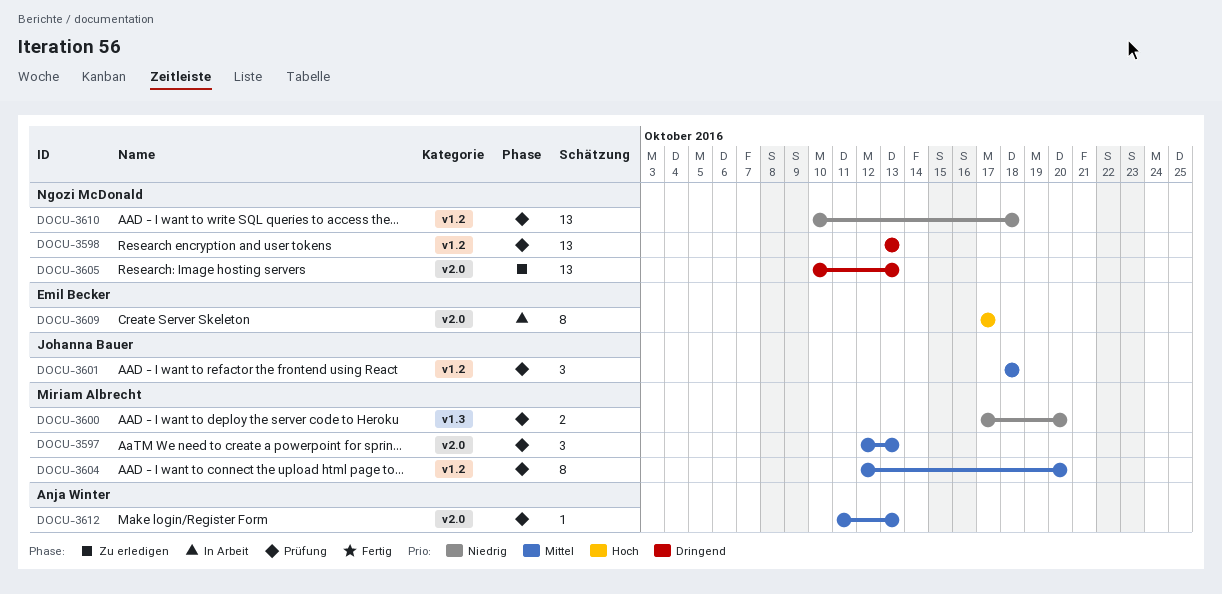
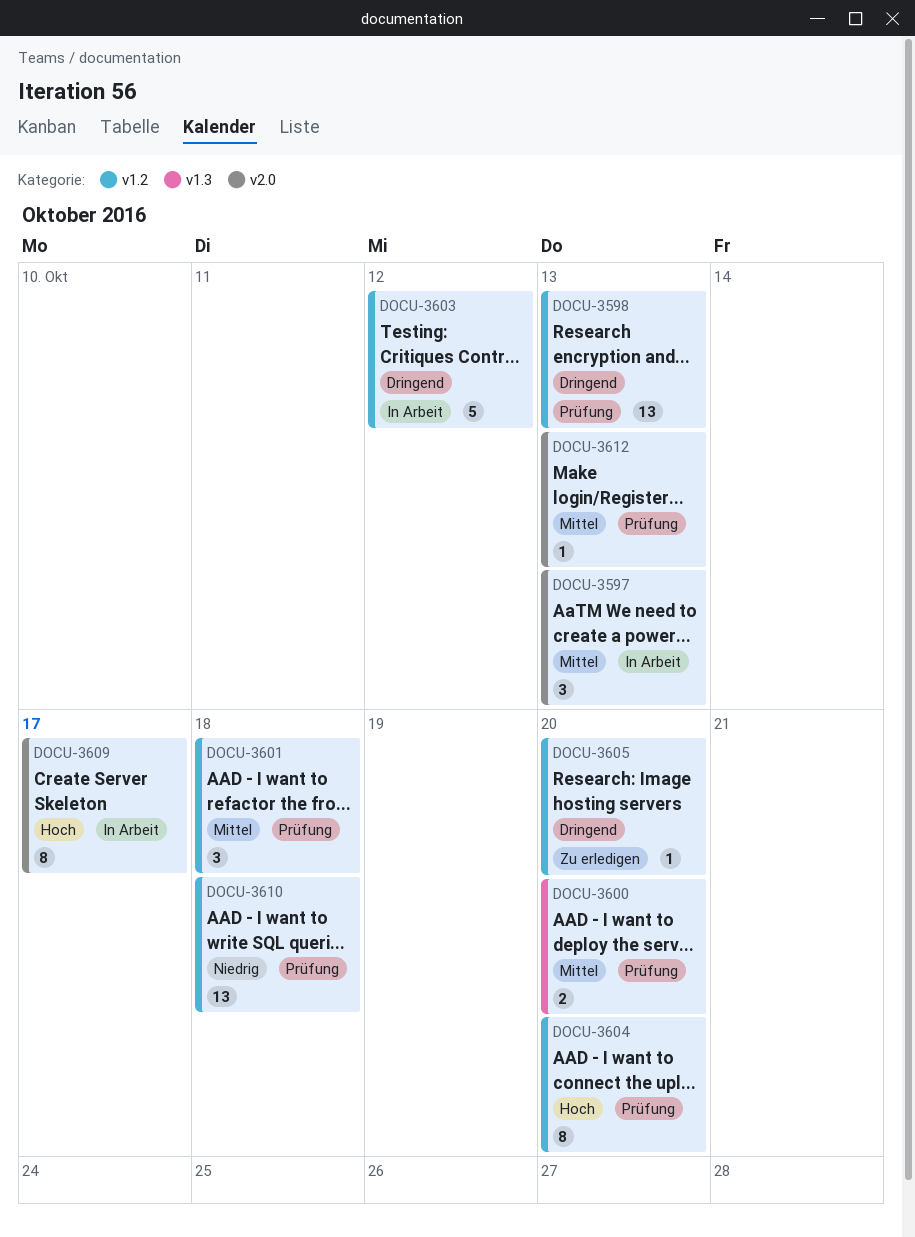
DOCU-3597, status: Prüfung -> In Arbeit
DOCU-3600, priority: Niedrig -> Mittel
DOCU-3603: none -> present
DOCU-3604, priority: Mittel -> Hoch
DOCU-3605, label: v2.0 -> v1.2
DOCU-3605, estimate: 13 -> 1
DOCU-3605, due: Oct 13 -> Oct 20

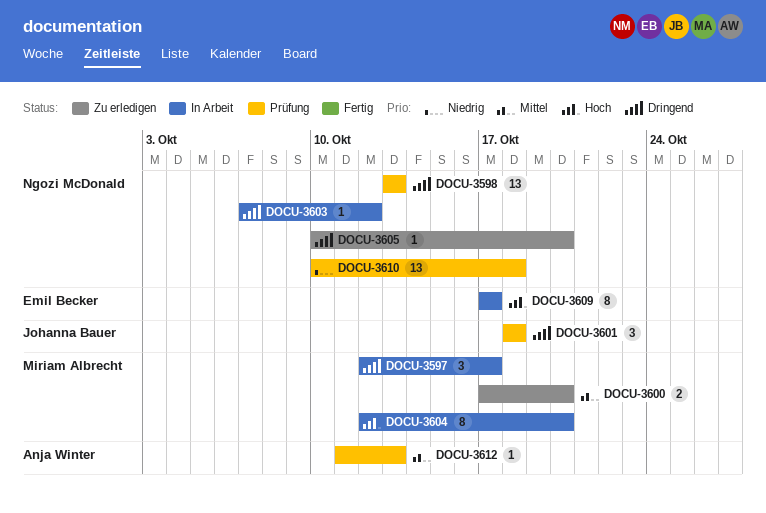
DOCU-3597, priority: Mittel -> Dringend
DOCU-3597, due: Oct 13 -> Oct 17
DOCU-3600, status: Prüfung -> Zu erledigen
DOCU-3601, priority: Mittel -> Dringend
DOCU-3603, estimate: 5 -> 1
DOCU-3604, status: Prüfung -> In Arbeit

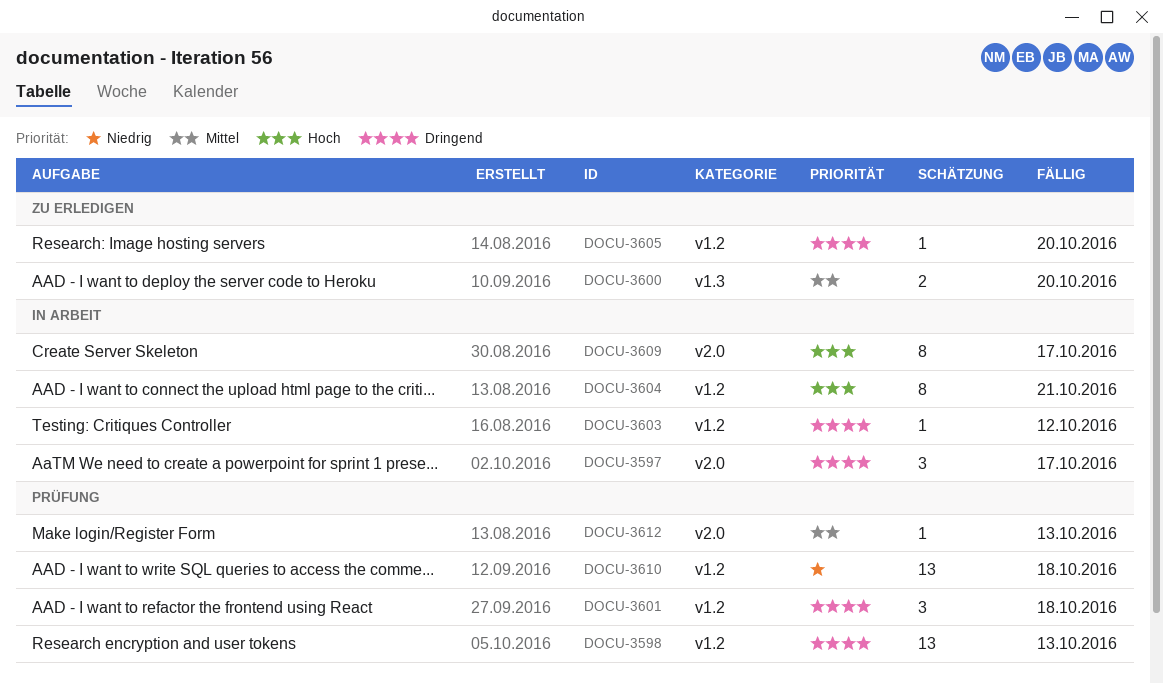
DOCU-3604, due: Oct 20 -> Oct 21

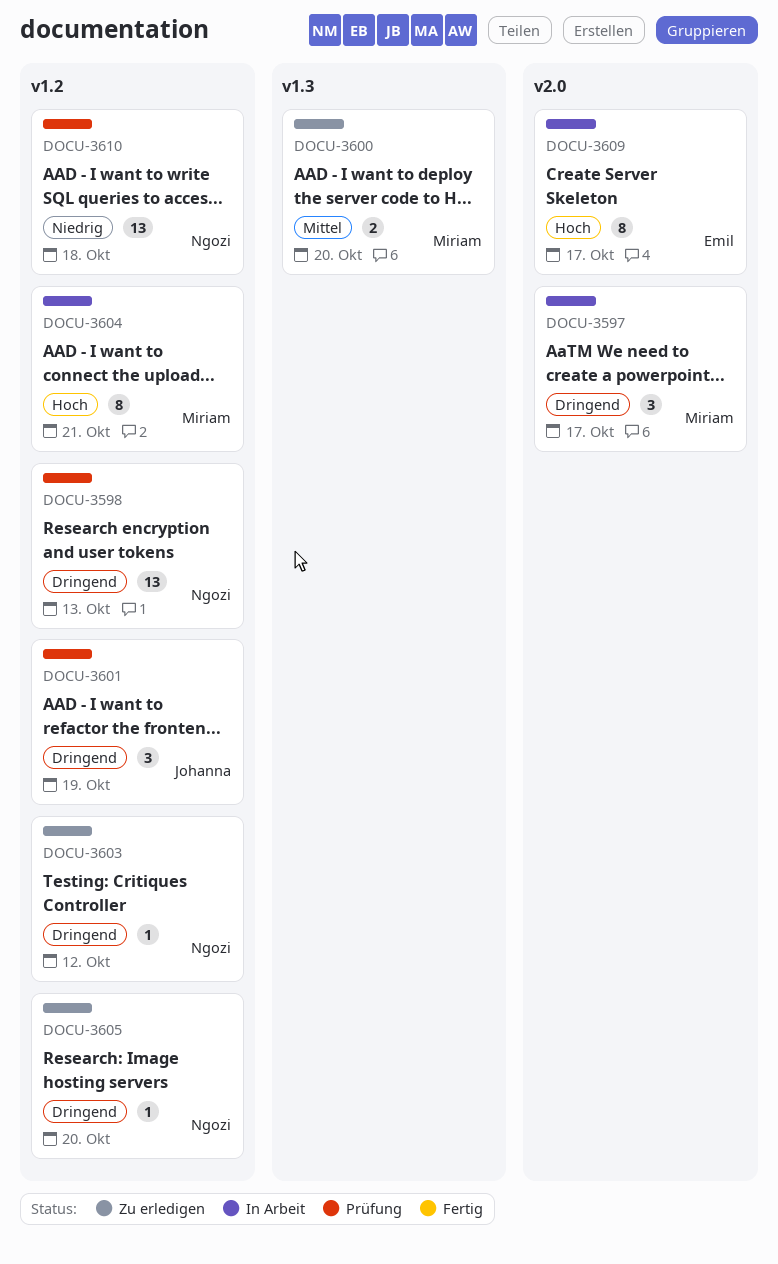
DOCU-3601, due: Oct 18 -> Oct 19
DOCU-3603, status: In Arbeit -> Zu erledigen
DOCU-3612: present -> none

